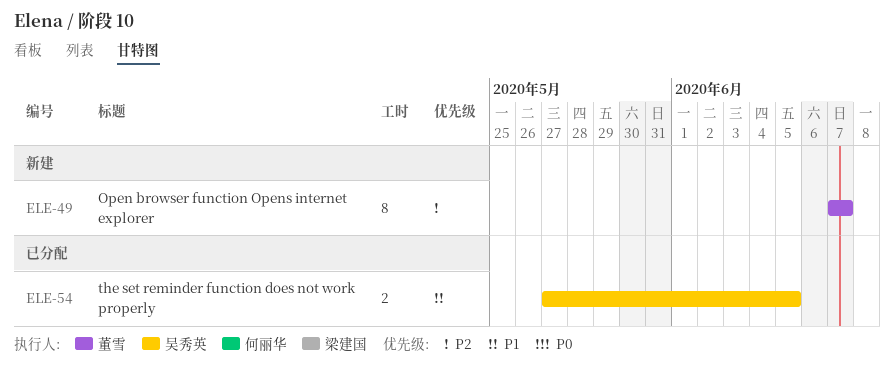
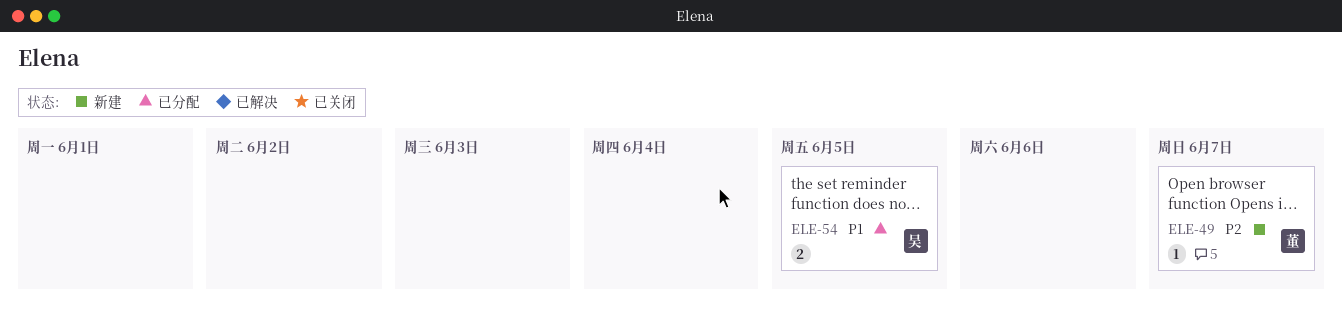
ELE-49, estimate: 8 -> 1

